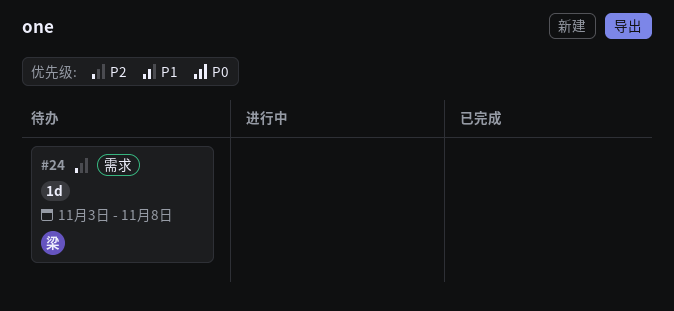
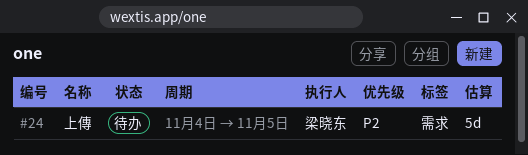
#24, estimate: 1d -> 5d
#24, start: Nov 3 -> Nov 4
#24, due: Nov 8 -> Nov 5

